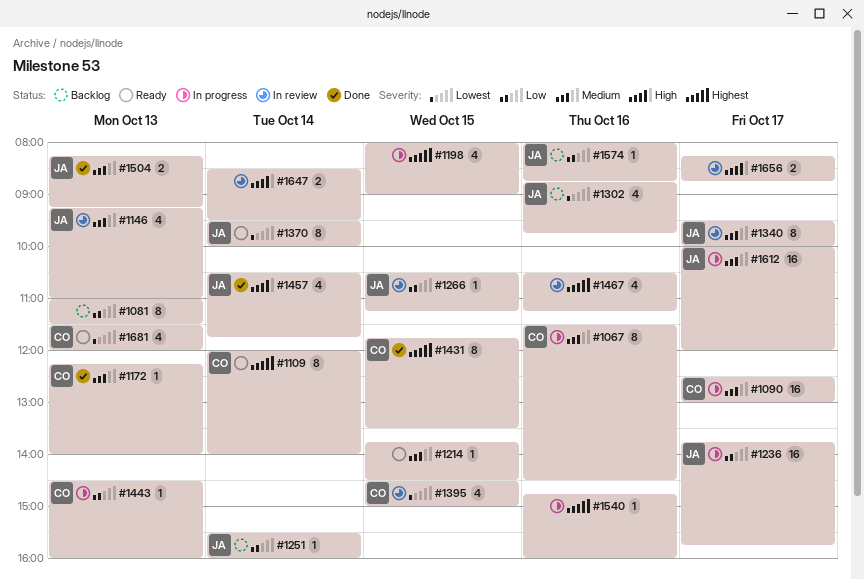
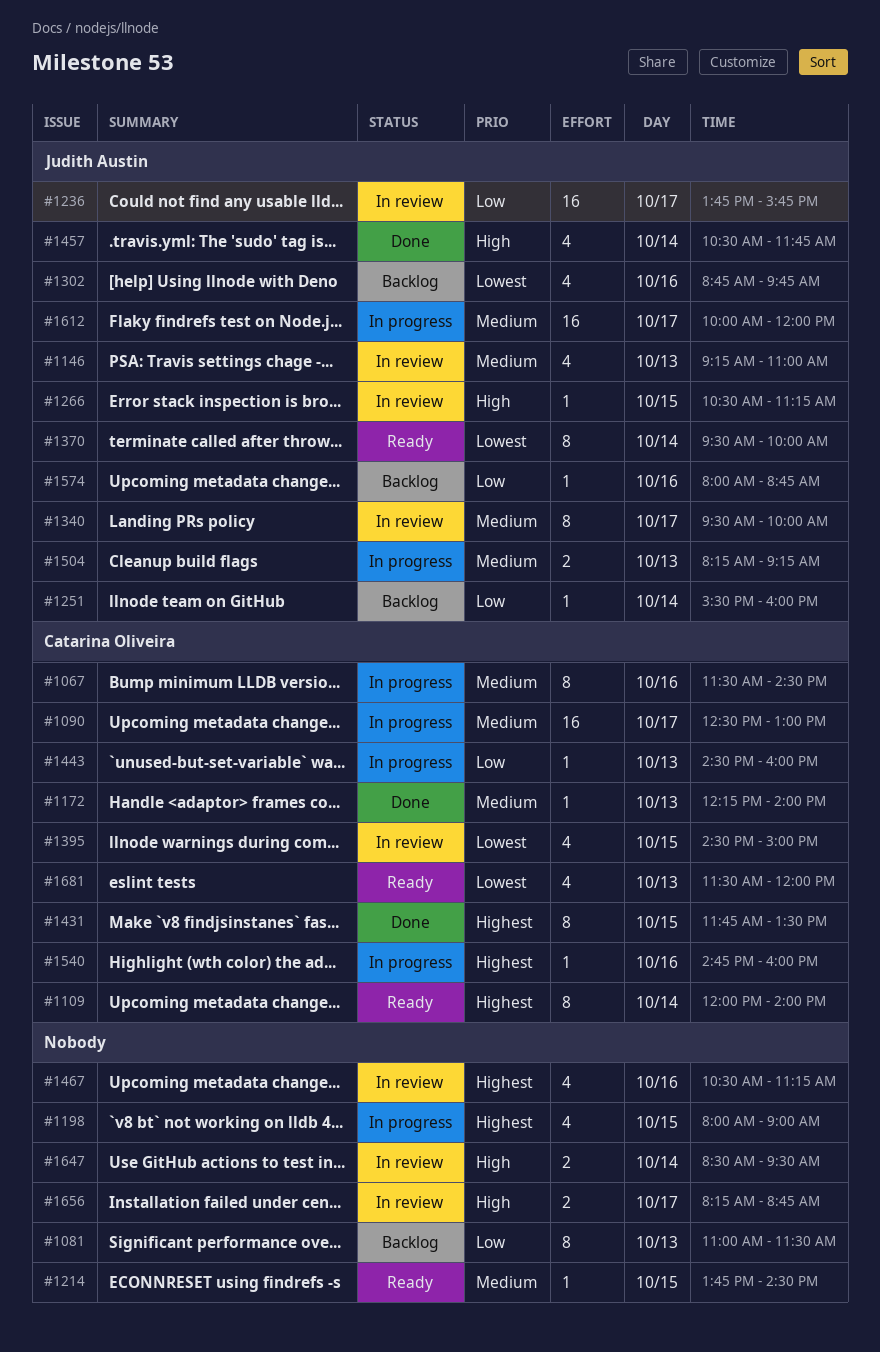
#1236, status: In progress -> In review
#1266, priority: Low -> High
#1504, status: Done -> In progress
#1540, owner: none -> Catarina Oliveira

